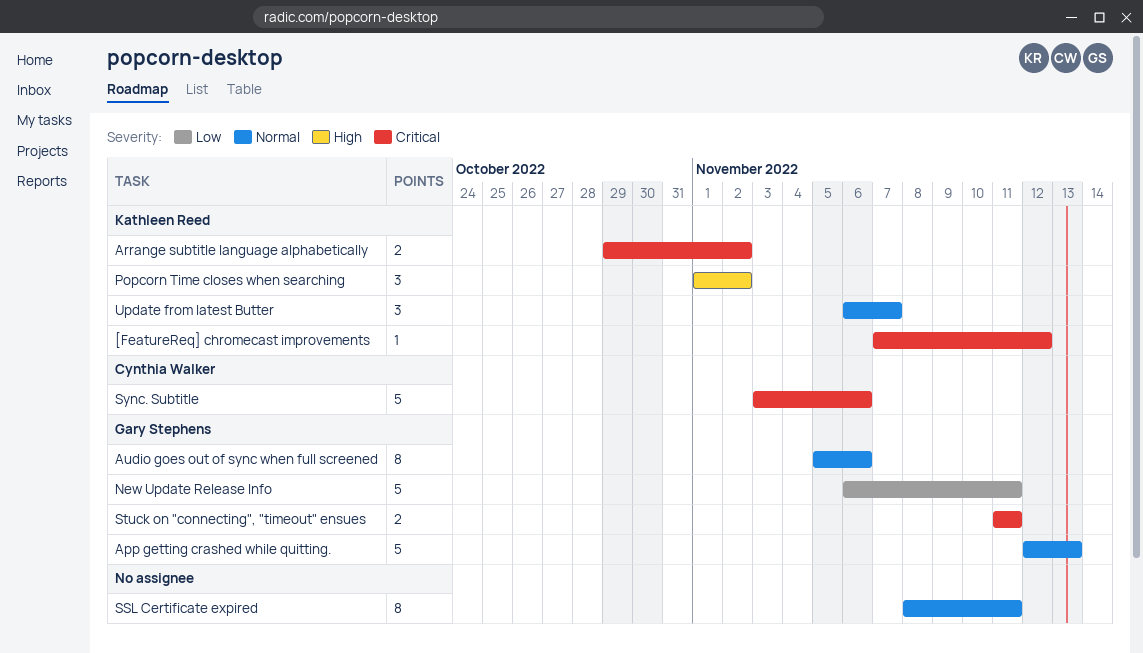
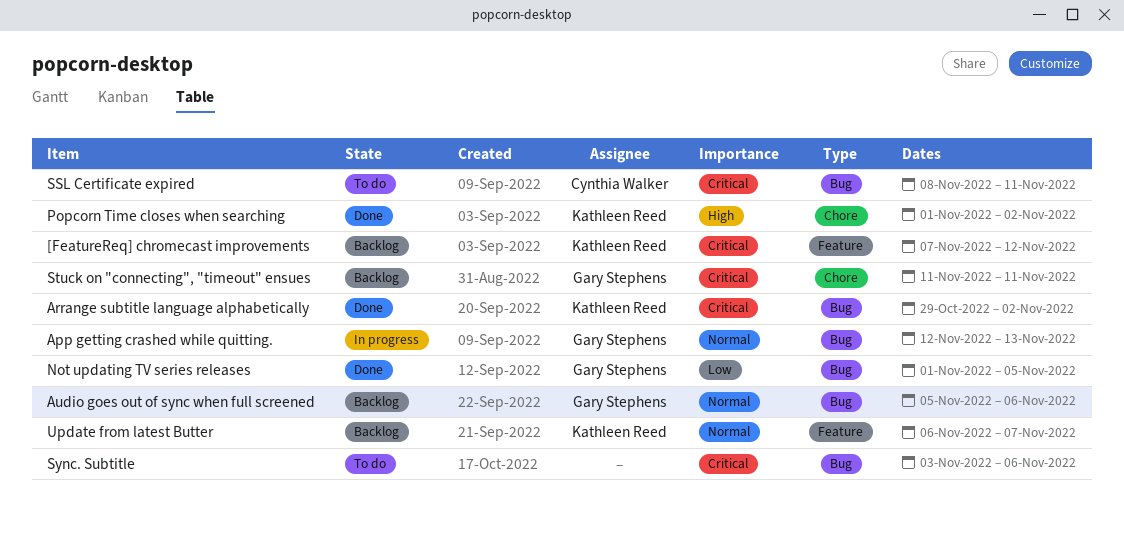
New Update Release Info: present -> none
Not updating TV series releases: none -> present
SSL Certificate expired, owner: none -> Cynthia Walker
SSL Certificate expired, priority: Normal -> Critical
Sync. Subtitle, owner: Cynthia Walker -> none

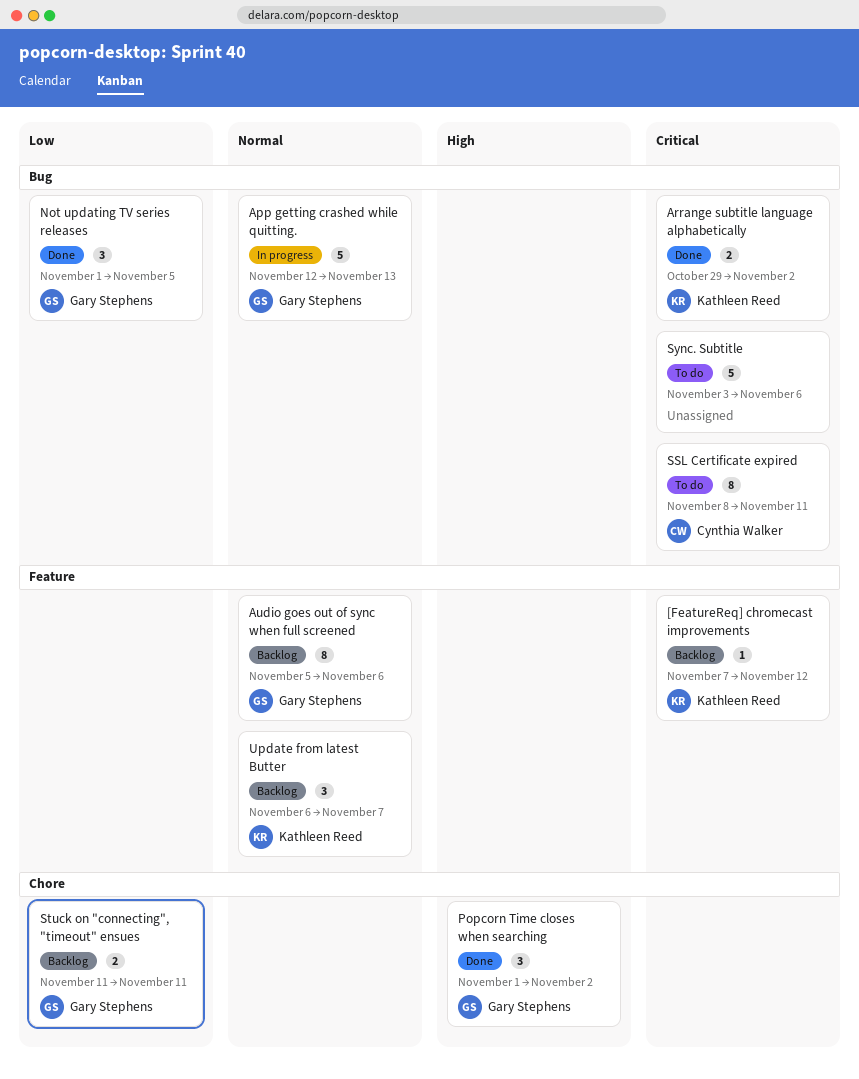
Audio goes out of sync when full screened, label: Bug -> Feature
Popcorn Time closes when searching, owner: Kathleen Reed -> Gary Stephens
Stuck on "connecting", "timeout" ensues, priority: Critical -> Low

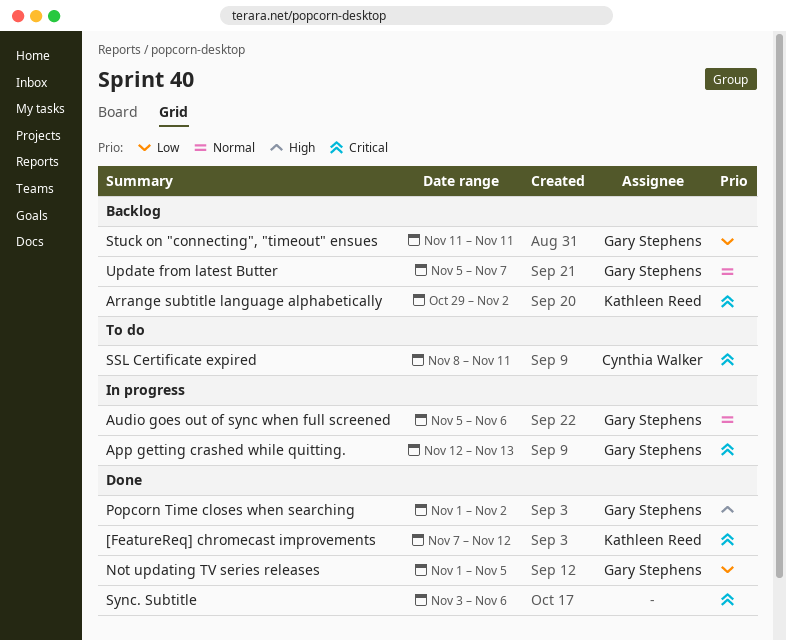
[FeatureReq] chromecast improvements, status: Backlog -> Done
App getting crashed while quitting., priority: Normal -> Critical
Arrange subtitle language alphabetically, status: Done -> Backlog
Audio goes out of sync when full screened, status: Backlog -> In progress
Sync. Subtitle, status: To do -> Done
Update from latest Butter, owner: Kathleen Reed -> Gary Stephens
Update from latest Butter, start: Nov 6 -> Nov 5

